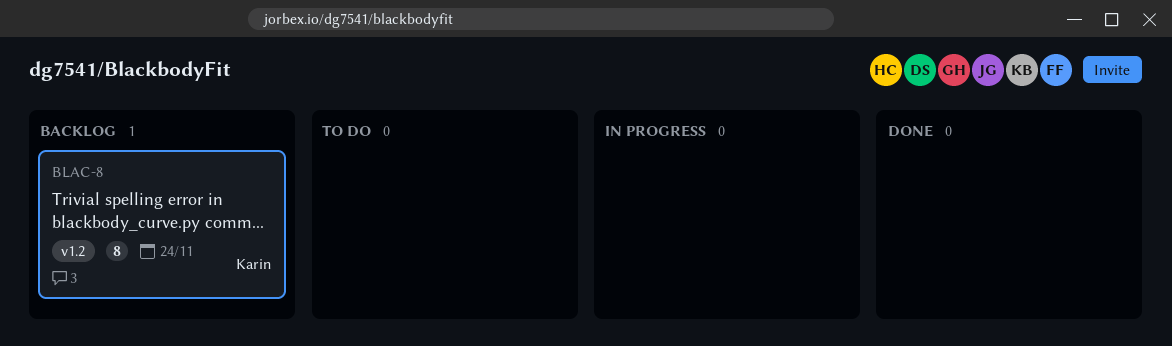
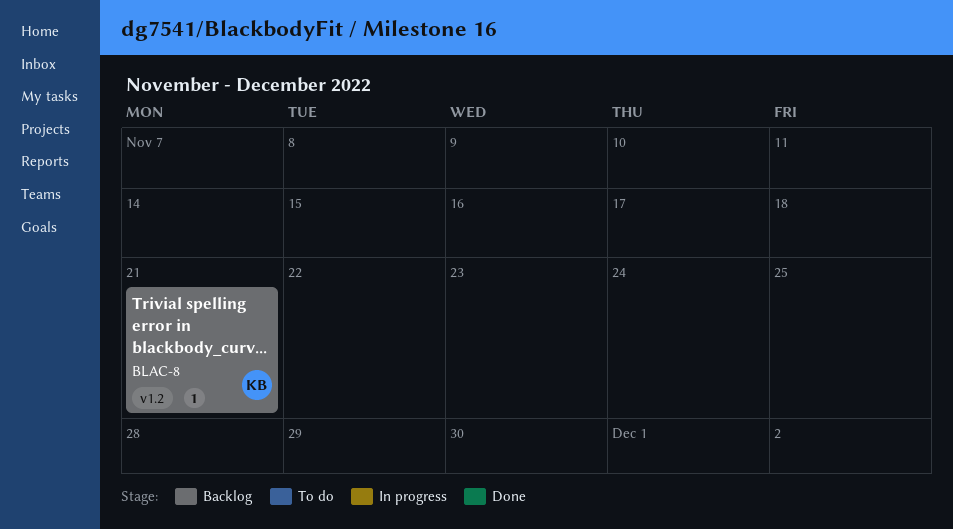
BLAC-8, estimate: 8 -> 1
BLAC-8, due: Nov 24 -> Nov 21

